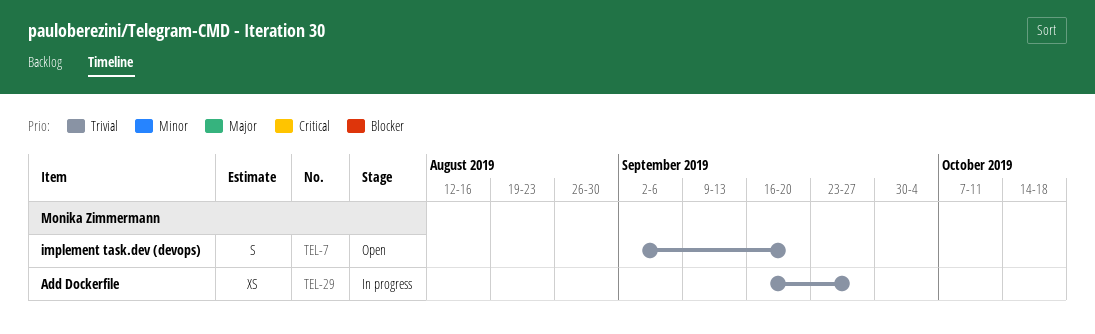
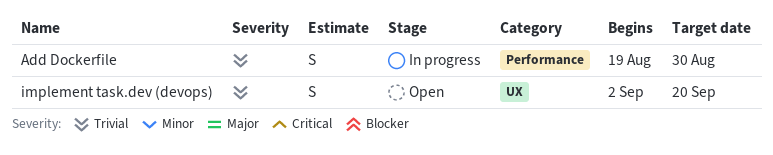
Add Dockerfile, estimate: XS -> S
Add Dockerfile, start: Sep 16 -> Aug 19
Add Dockerfile, due: Sep 27 -> Aug 30

